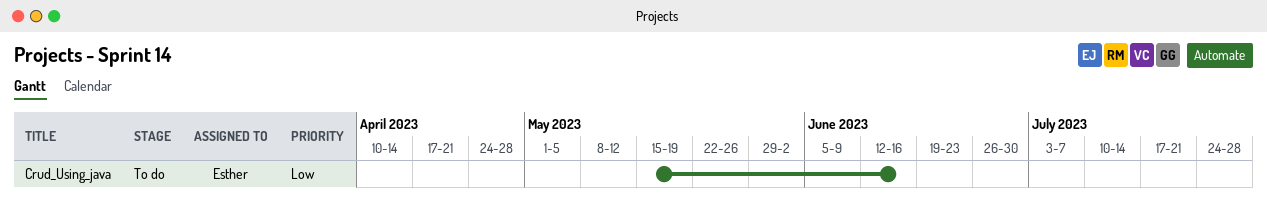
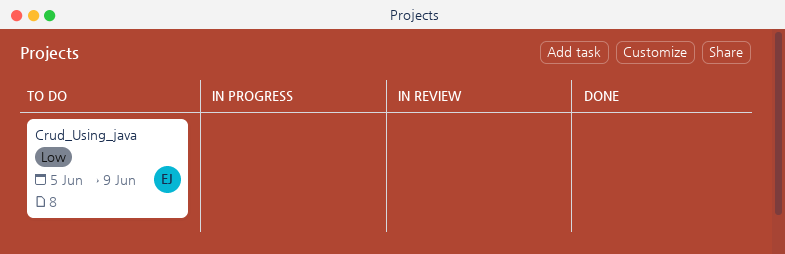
Crud_Using_java, start: May 15 -> Jun 5
Crud_Using_java, due: Jun 16 -> Jun 9

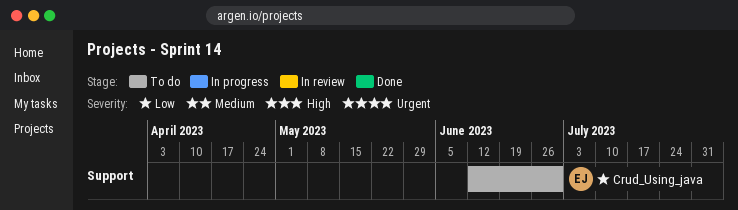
Crud_Using_java, start: Jun 5 -> Jun 12
Crud_Using_java, due: Jun 9 -> Jun 30

